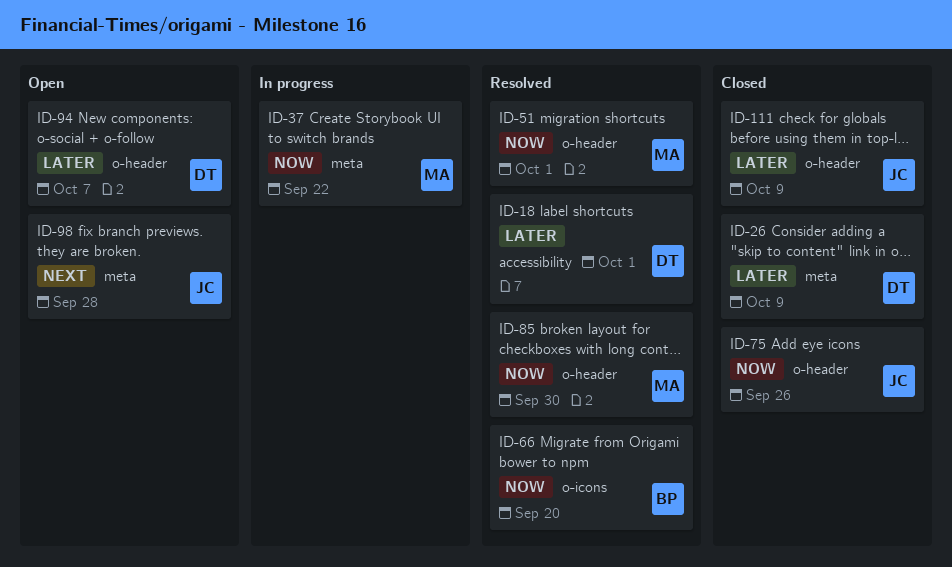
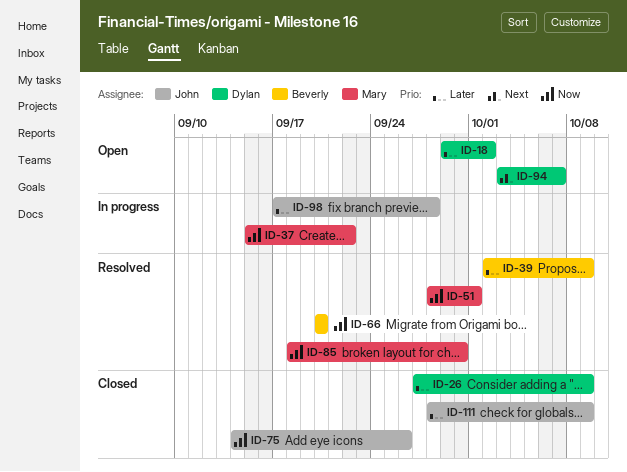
ID-18, status: Resolved -> Open
ID-18, due: Oct 1 -> Oct 2
ID-39: none -> present
ID-94, priority: Later -> Next
ID-98, status: Open -> In progress
ID-98, priority: Next -> Later

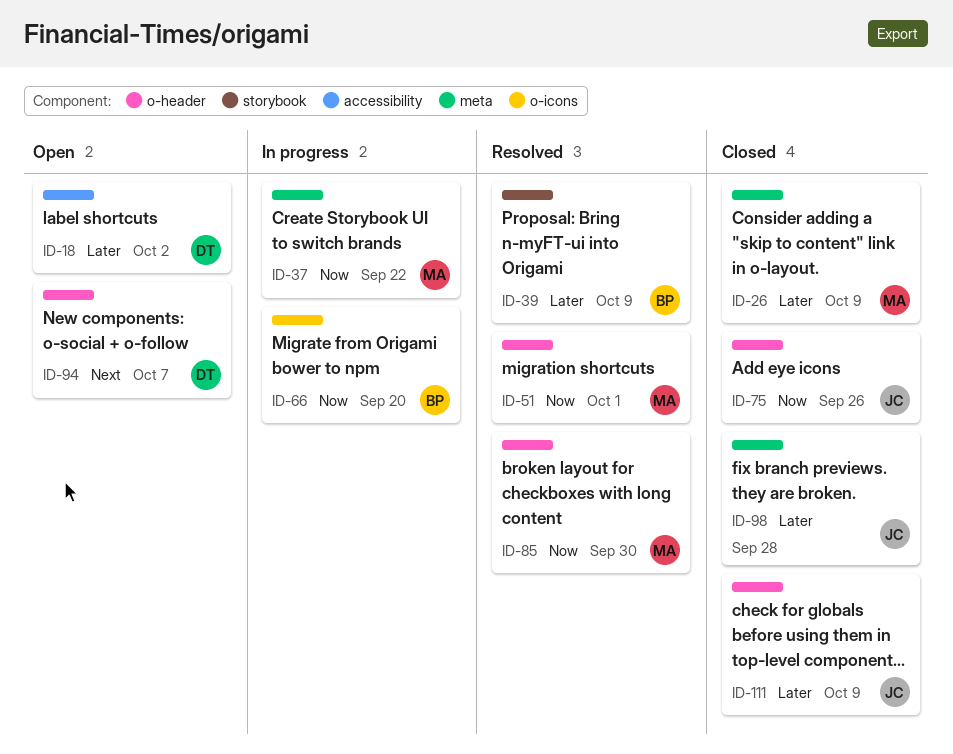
ID-26, owner: Dylan -> Mary
ID-66, status: Resolved -> In progress
ID-98, status: In progress -> Closed

